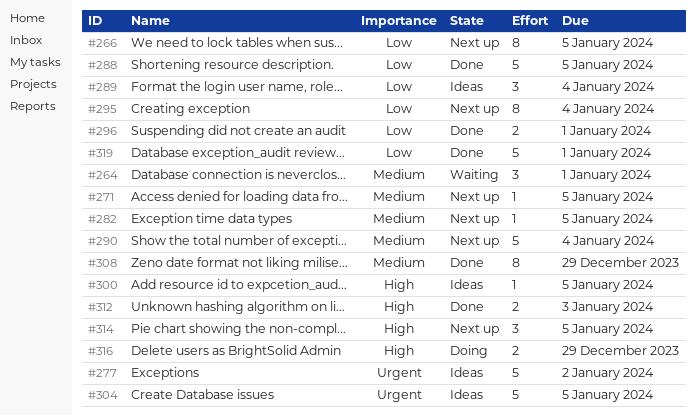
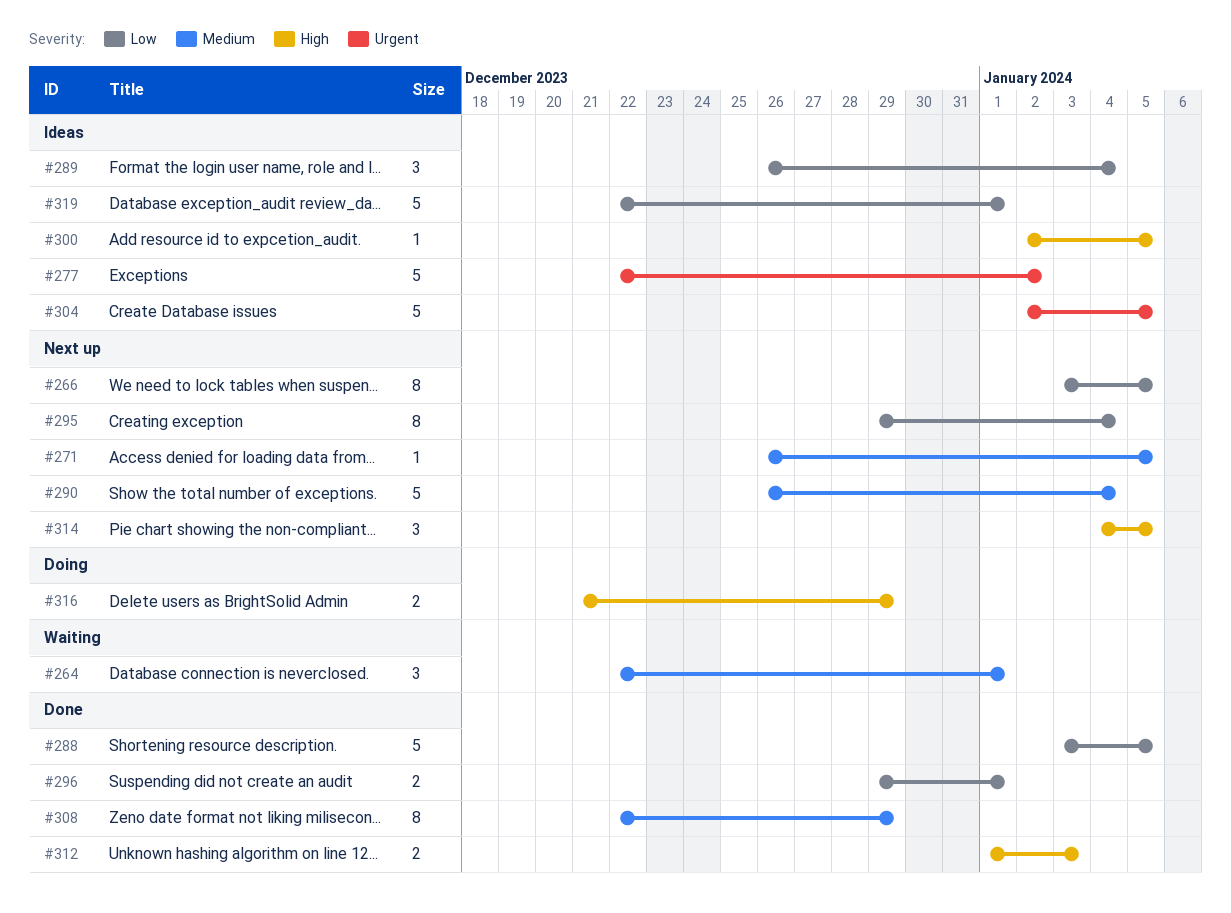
#282: present -> none
#319, status: Done -> Ideas

